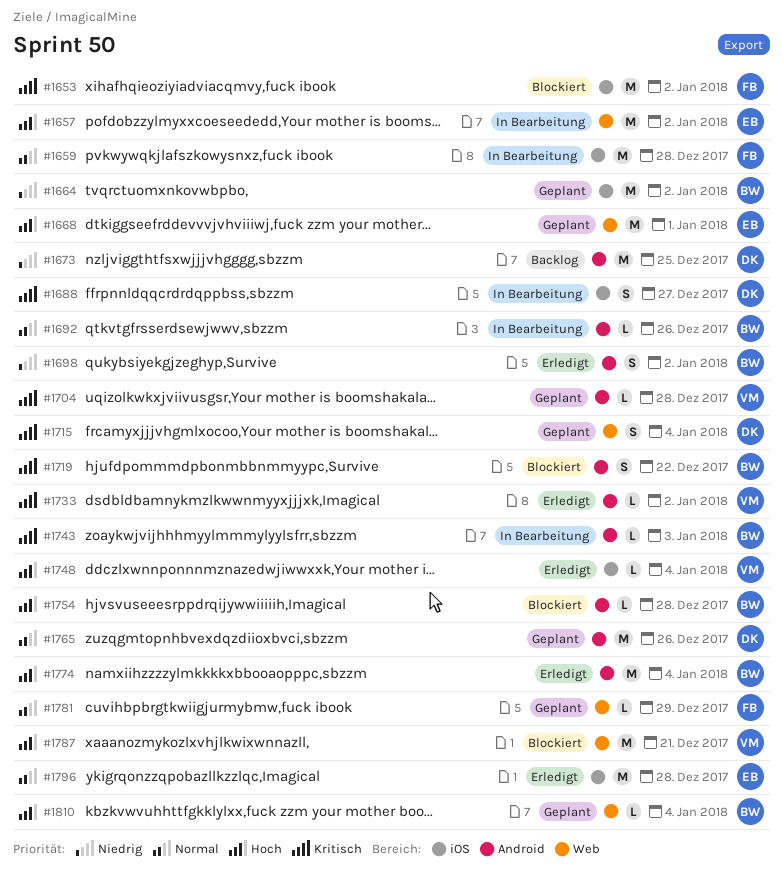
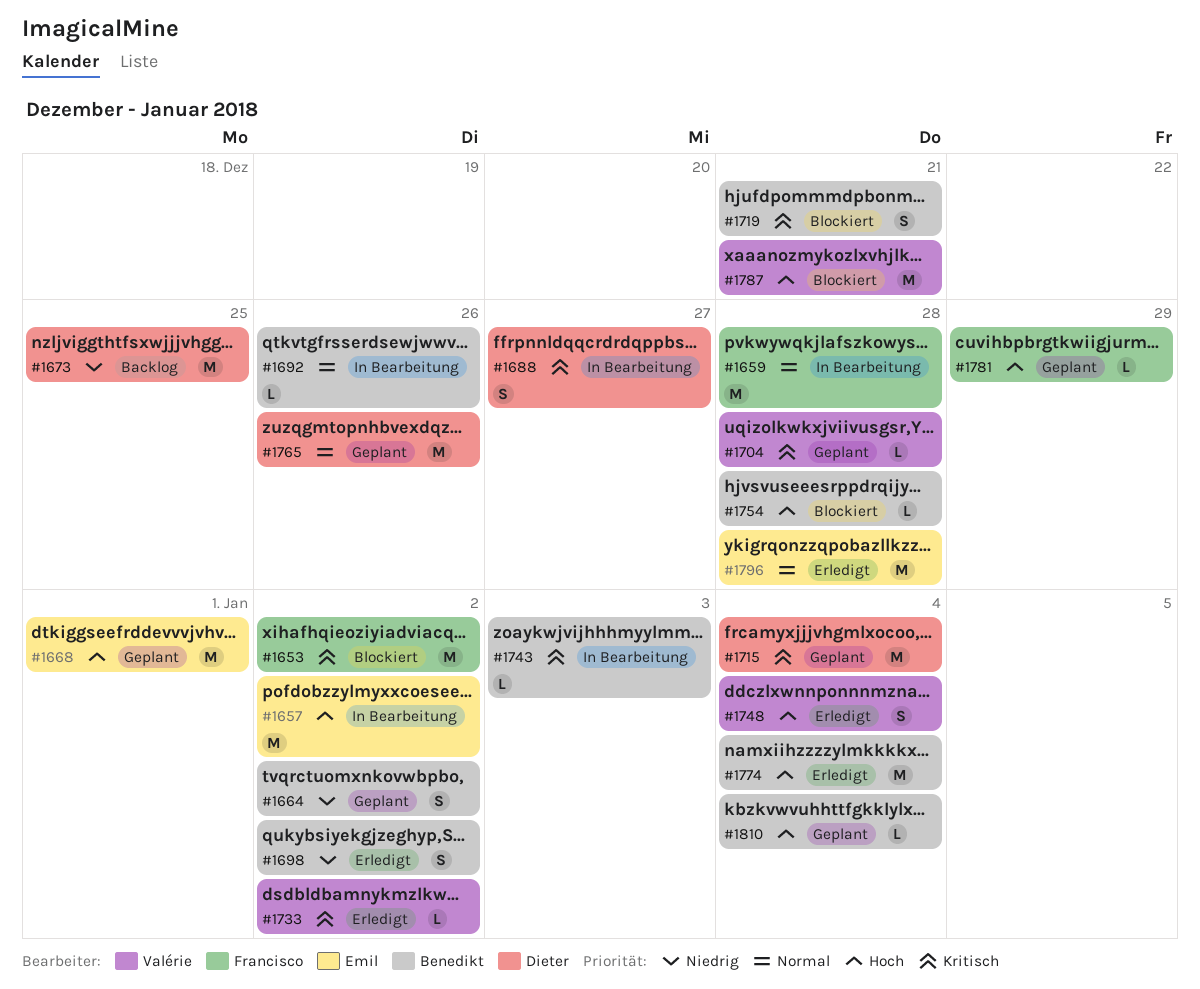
#1664, estimate: M -> S
#1715, estimate: S -> M
#1719, due: Dec 22 -> Dec 21
#1748, estimate: L -> S
#1781, priority: Normal -> Hoch

